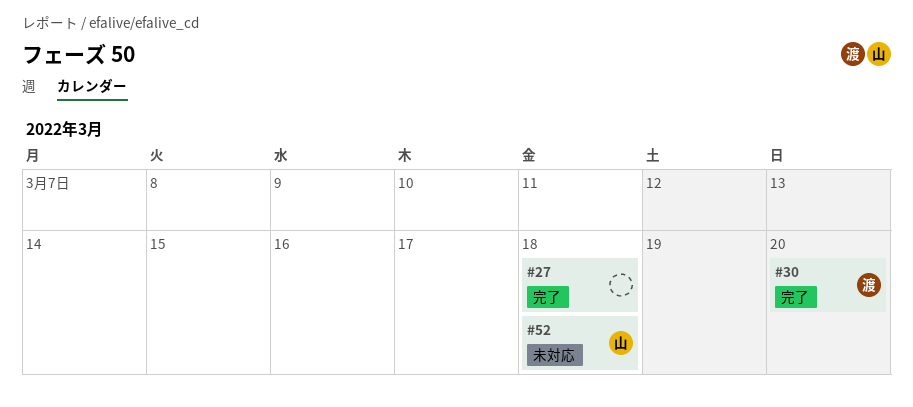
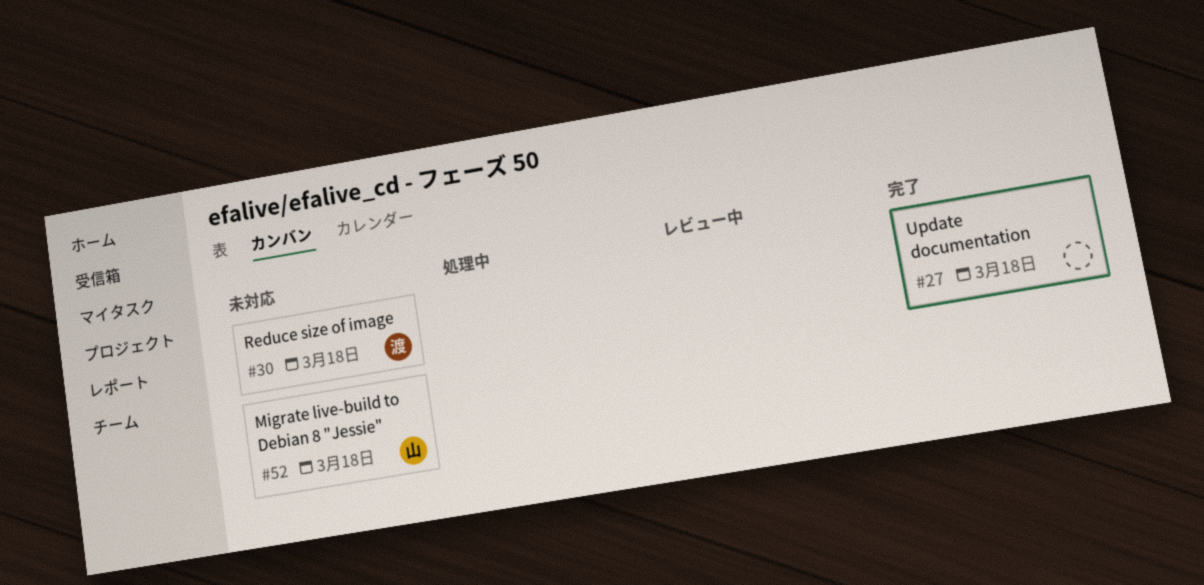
#30, status: 完了 -> 未対応
#30, due: Mar 20 -> Mar 18

